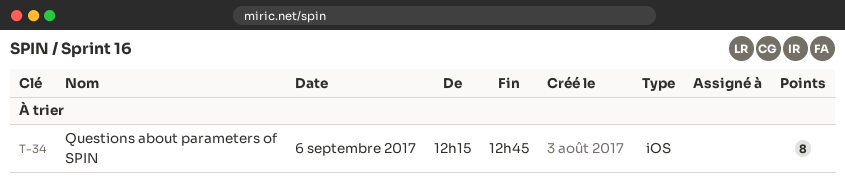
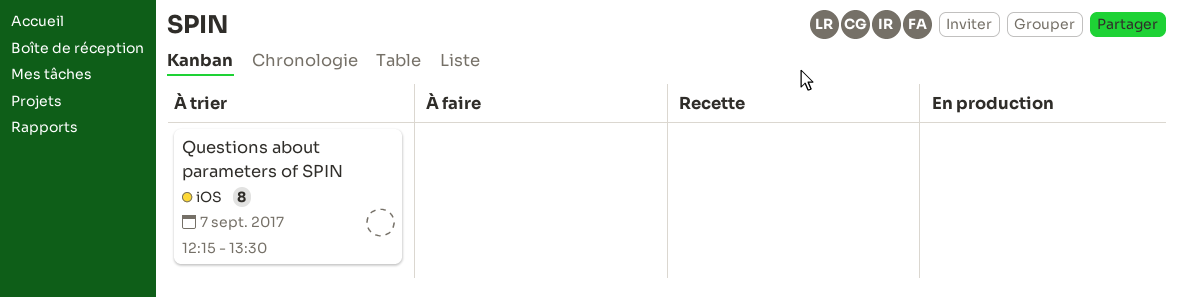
Questions about parameters of SPIN, day: Sep 6 -> Sep 7
Questions about parameters of SPIN, ends: 12:45 -> 13:30

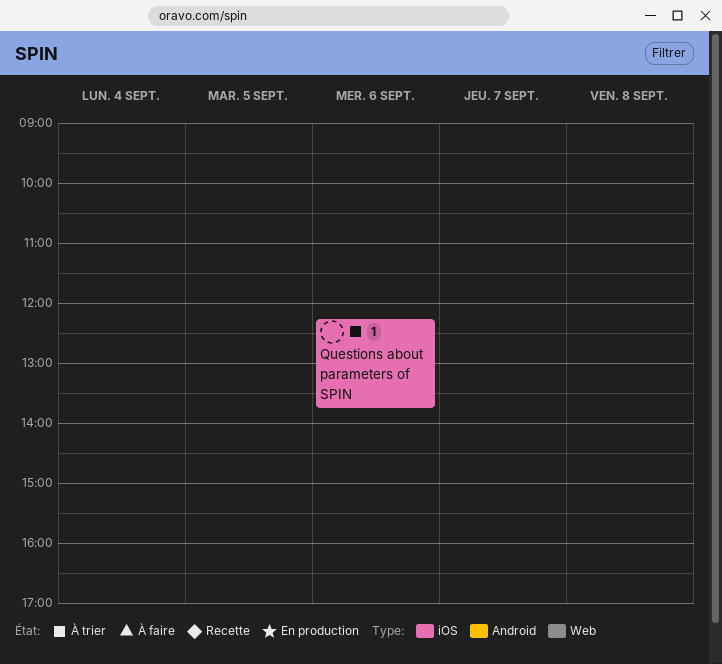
Questions about parameters of SPIN, estimate: 8 -> 1
Questions about parameters of SPIN, day: Sep 7 -> Sep 6
Questions about parameters of SPIN, ends: 13:30 -> 13:45

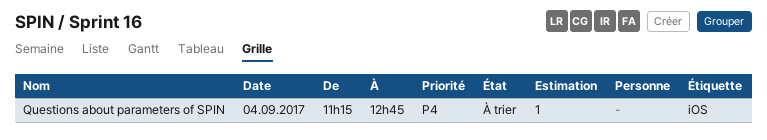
Questions about parameters of SPIN, day: Sep 6 -> Sep 4
Questions about parameters of SPIN, begins: 12:15 -> 11:15
Questions about parameters of SPIN, ends: 13:45 -> 12:45

